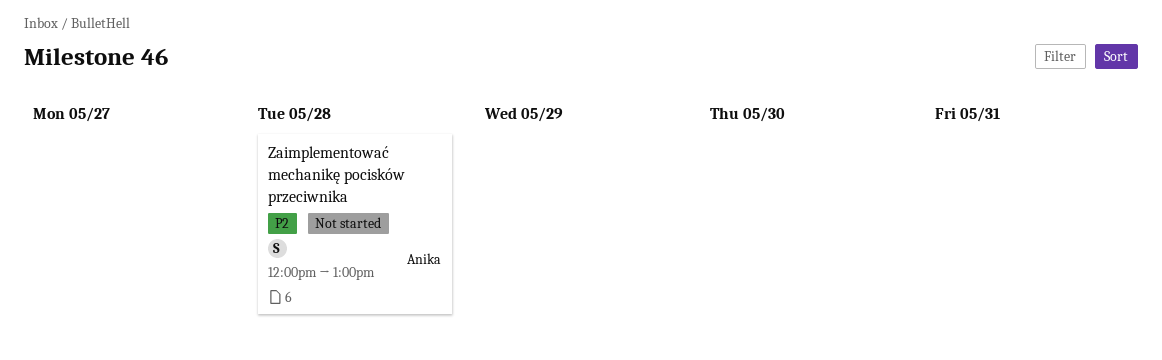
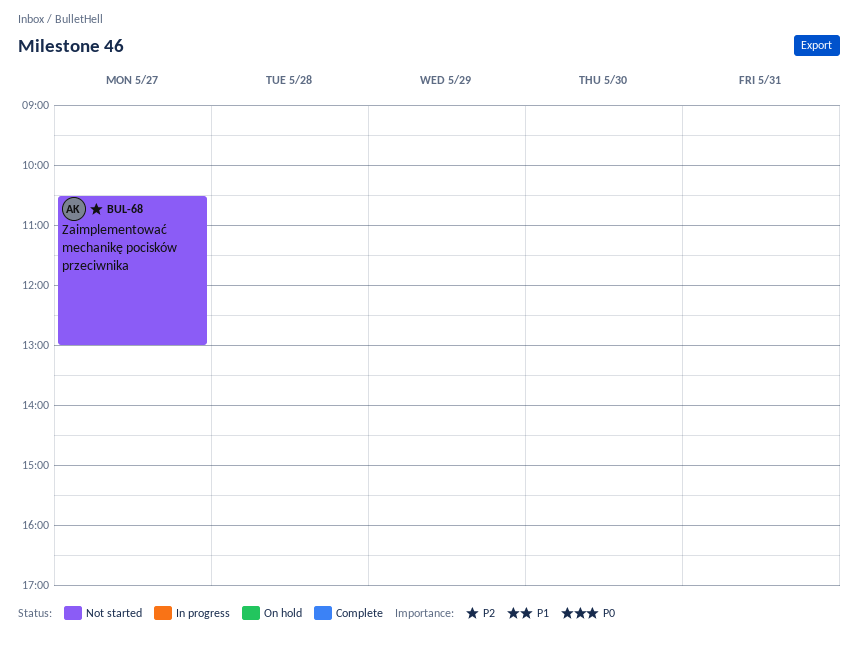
Zaimplementować mechanikę pocisków przeciwnika, day: May 28 -> May 27
Zaimplementować mechanikę pocisków przeciwnika, begins: 12:00 -> 10:30

